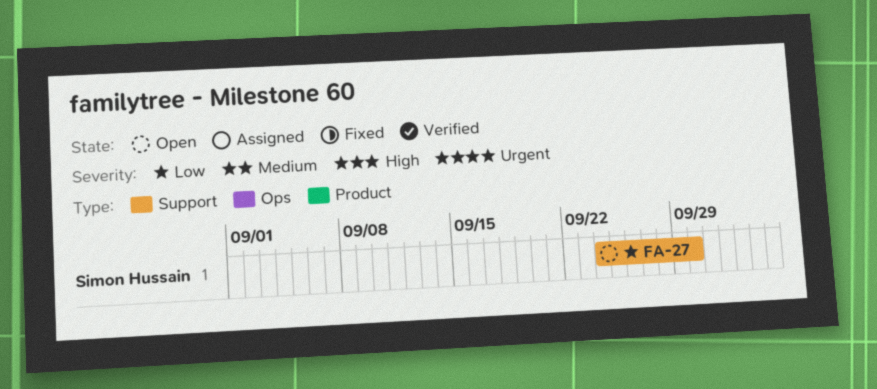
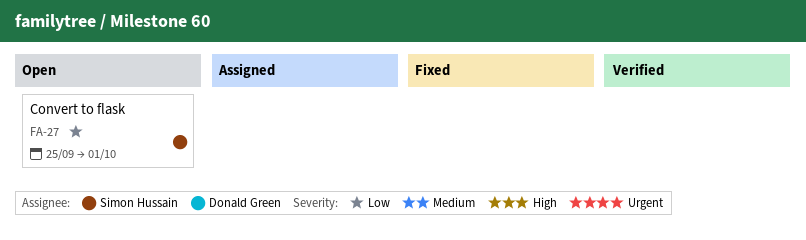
FA-27, start: Sep 24 -> Sep 25
FA-27, due: Sep 30 -> Oct 1

